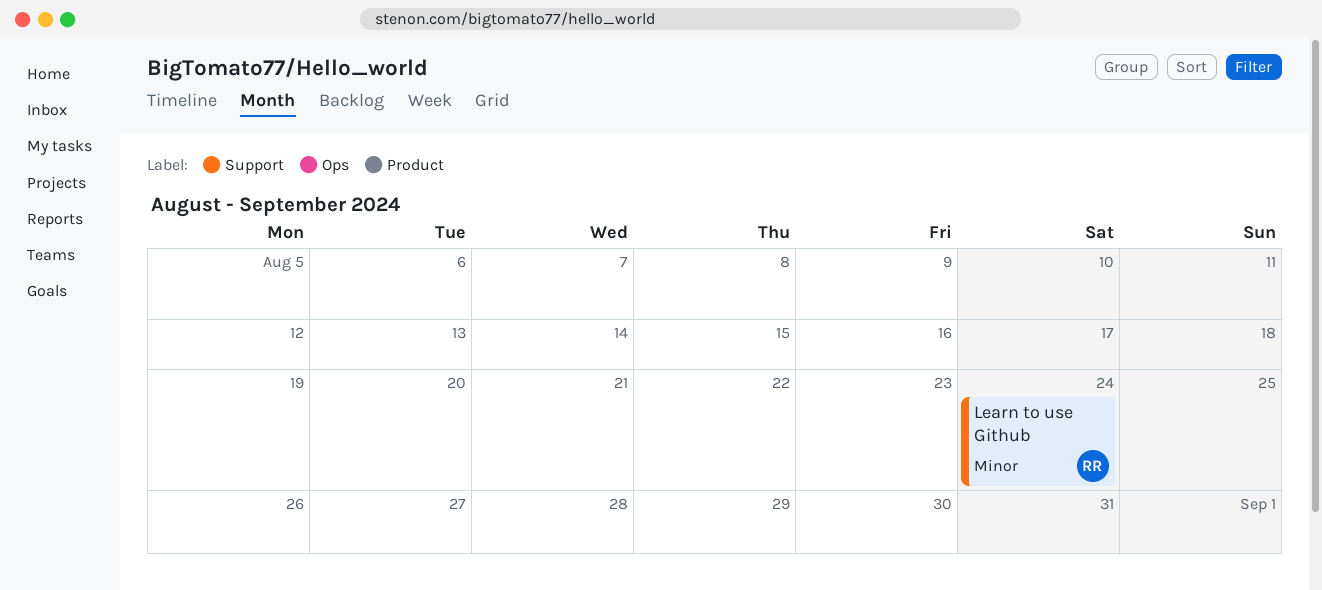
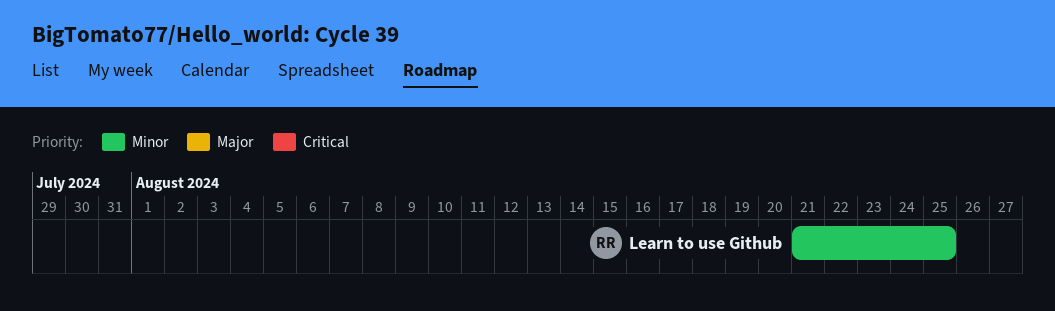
Learn to use Github, due: Aug 24 -> Aug 25

